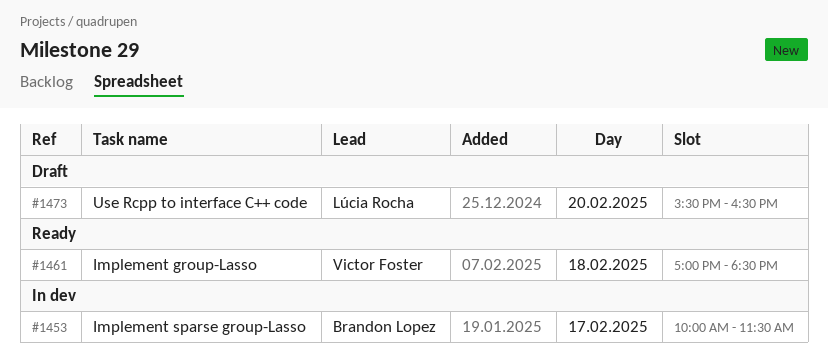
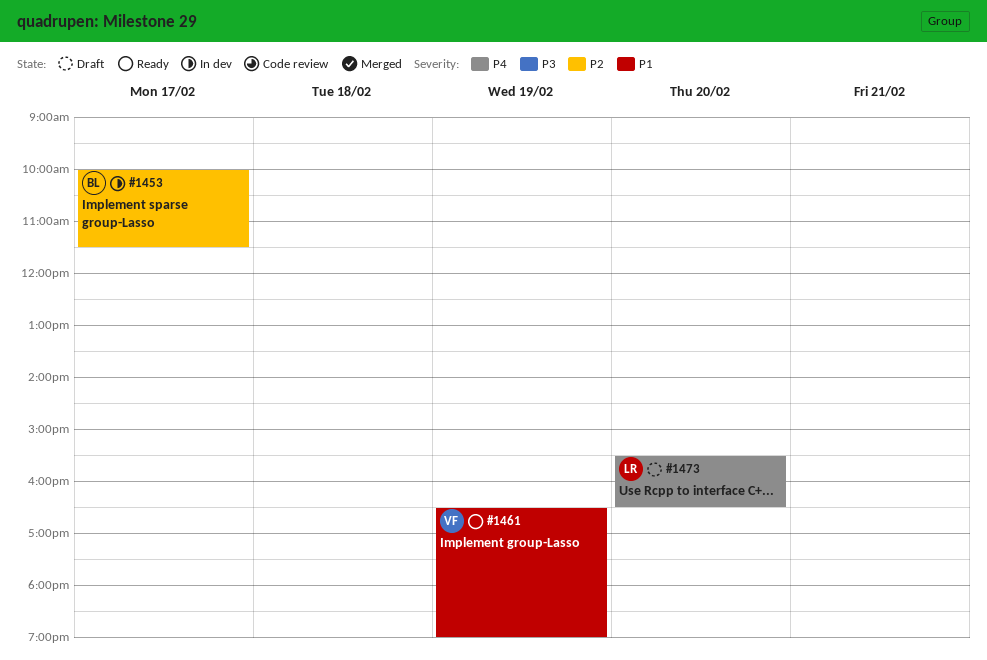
#1461, day: Feb 18 -> Feb 19
#1461, begins: 17:00 -> 16:30
#1461, ends: 18:30 -> 19:00

